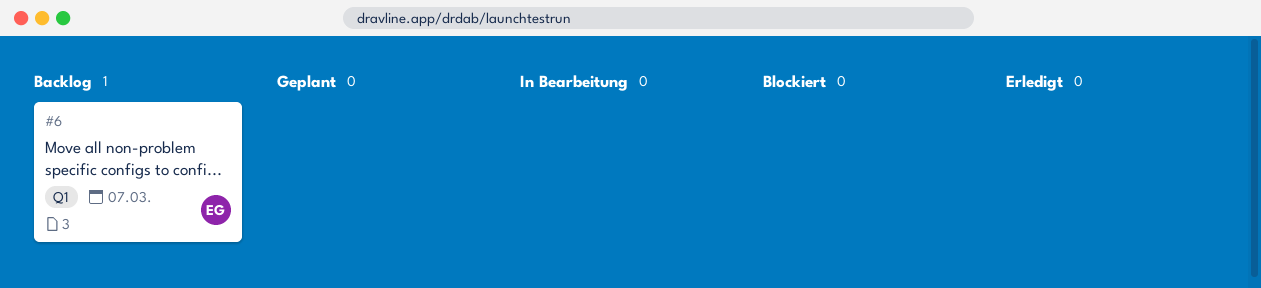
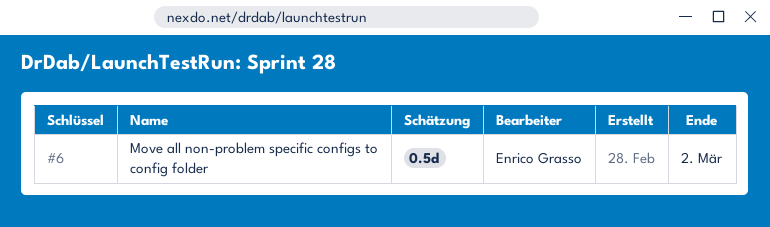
#6, due: Mar 7 -> Mar 2

